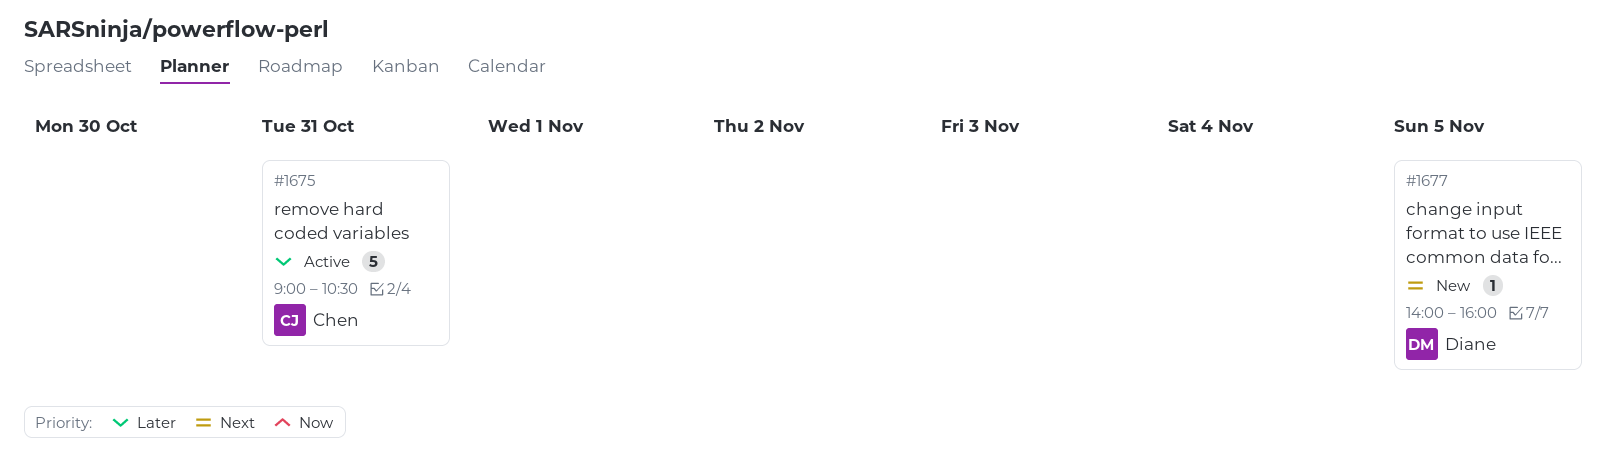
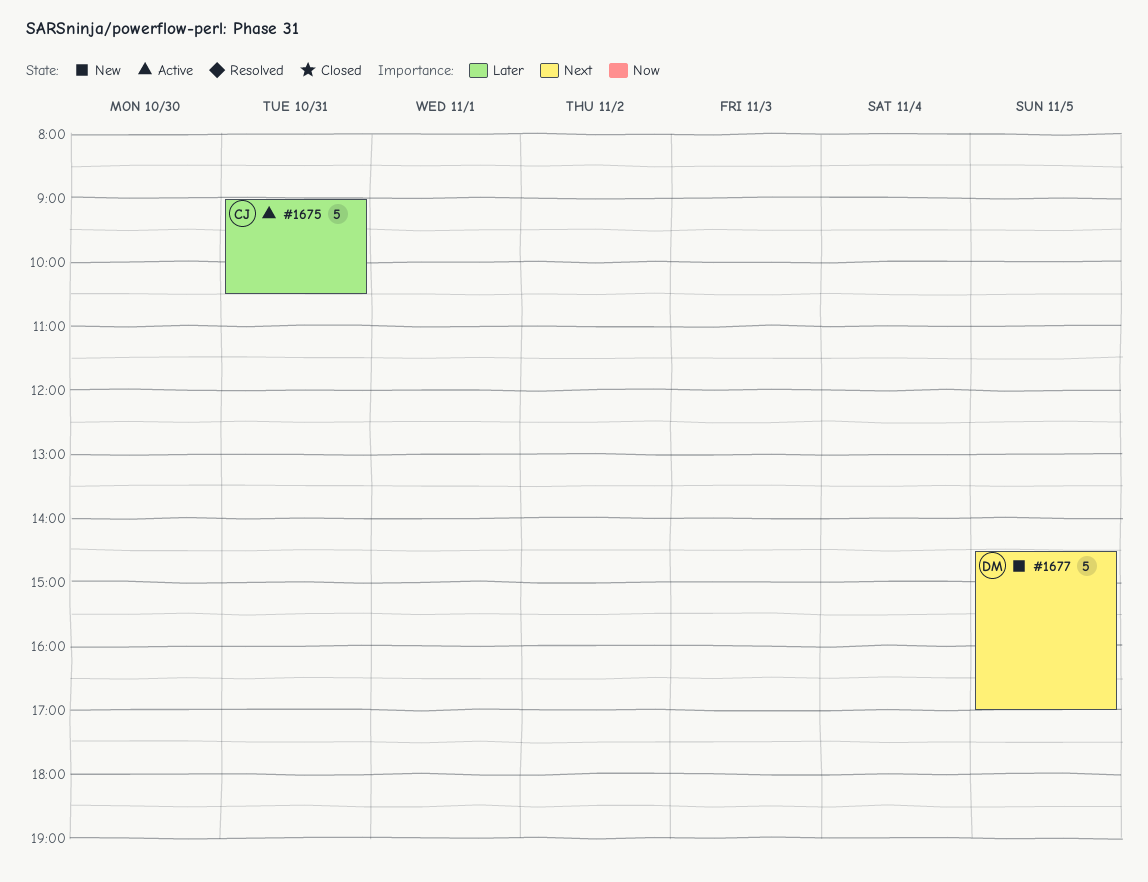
#1677, estimate: 1 -> 5
#1677, begins: 14:00 -> 14:30
#1677, ends: 16:00 -> 17:00

